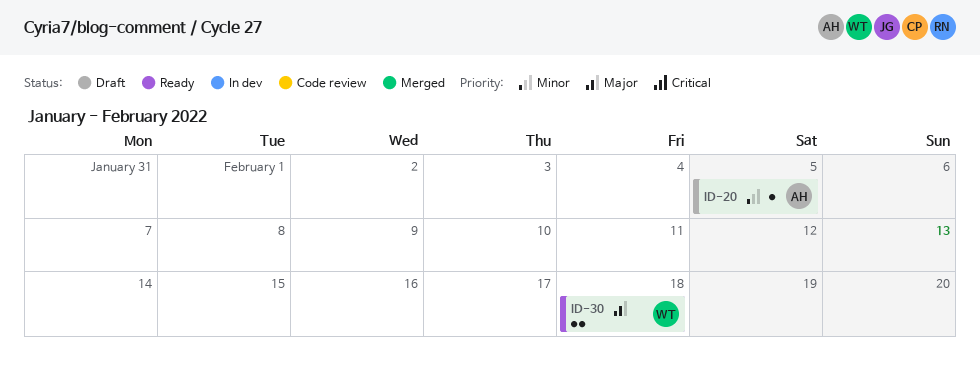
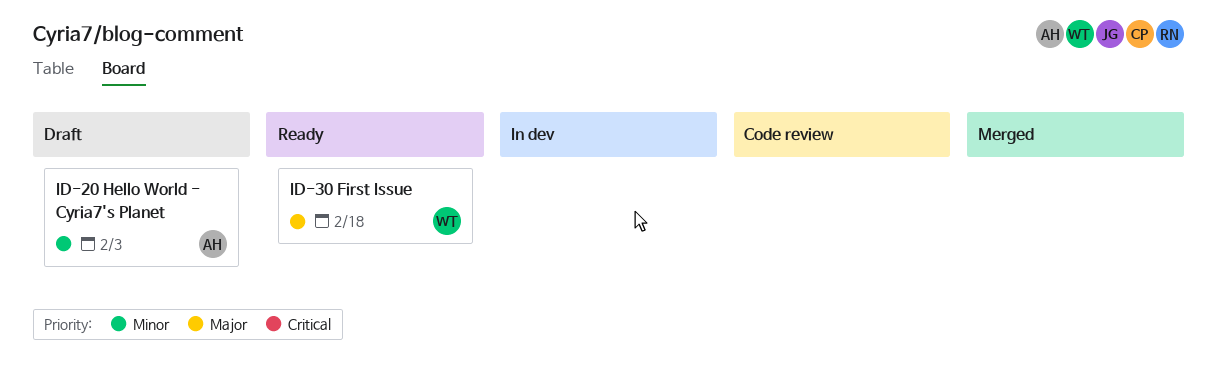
ID-20, due: Feb 5 -> Feb 3

